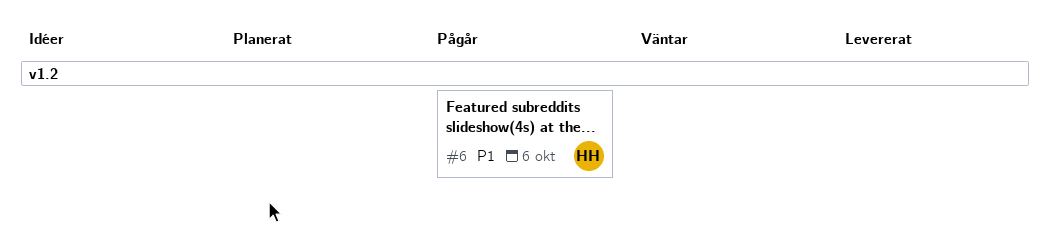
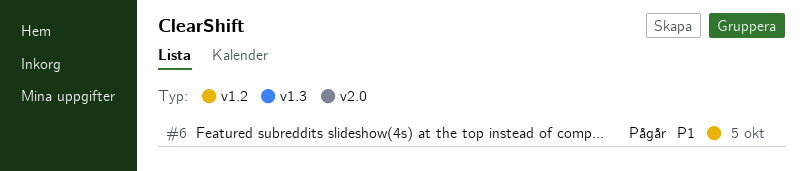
#6, due: Oct 6 -> Oct 5

